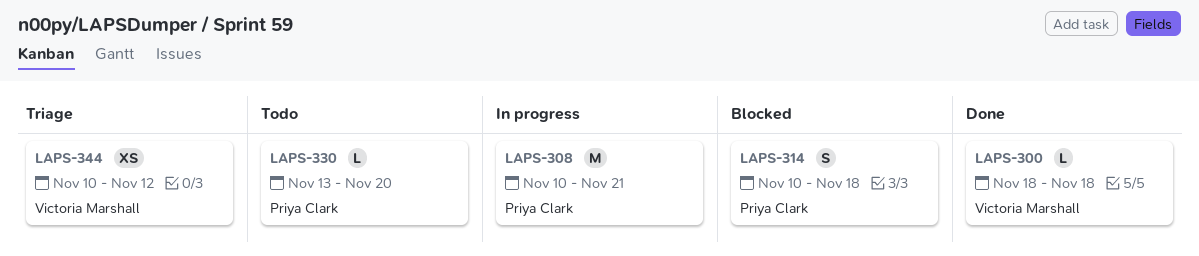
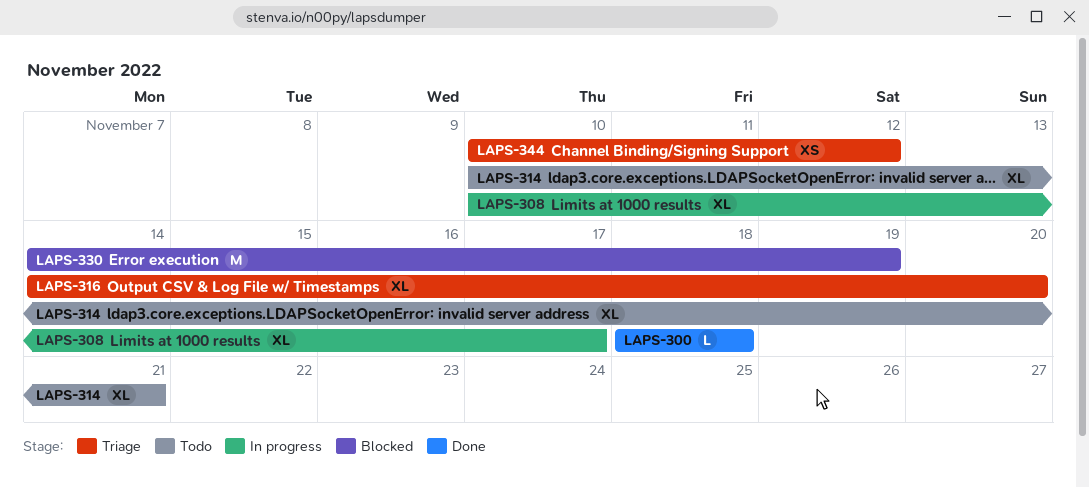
LAPS-308, estimate: M -> XL
LAPS-308, due: Nov 21 -> Nov 17
LAPS-314, status: Blocked -> Todo
LAPS-314, estimate: S -> XL
LAPS-314, due: Nov 18 -> Nov 21
LAPS-316: none -> present
LAPS-330, status: Todo -> Blocked
LAPS-330, estimate: L -> M
LAPS-330, start: Nov 13 -> Nov 14
LAPS-330, due: Nov 20 -> Nov 19

